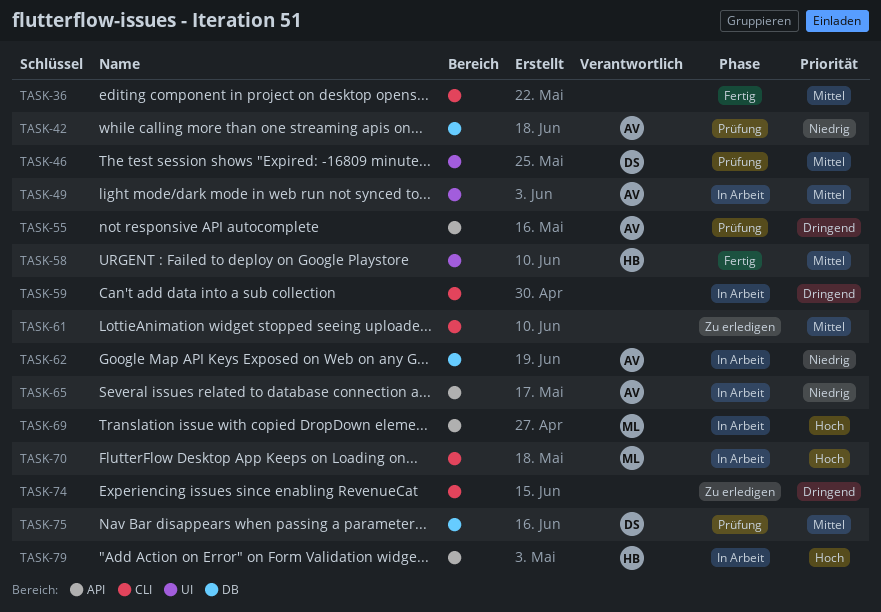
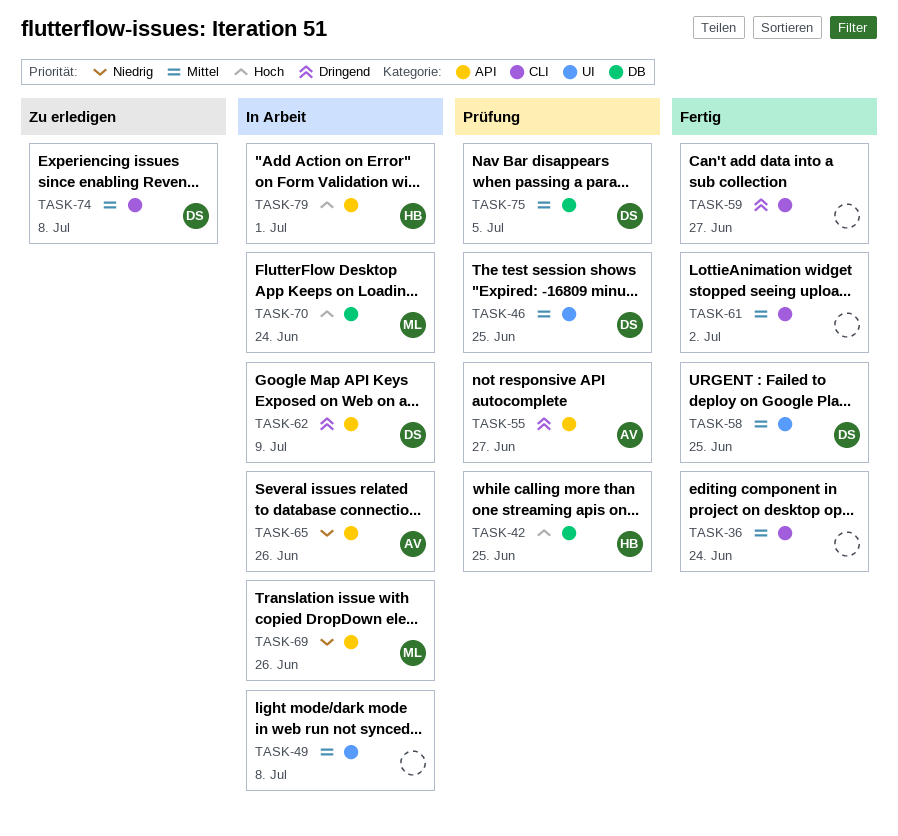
TASK-42, owner: AV -> HB
TASK-42, priority: Niedrig -> Hoch
TASK-49, owner: AV -> none
TASK-58, owner: HB -> DS
TASK-59, status: In Arbeit -> Fertig
TASK-61, status: Zu erledigen -> Fertig
TASK-62, owner: AV -> DS
TASK-62, priority: Niedrig -> Dringend
TASK-62, label: DB -> API
TASK-69, priority: Hoch -> Niedrig
TASK-70, label: CLI -> DB
TASK-74, owner: none -> DS
TASK-74, priority: Dringend -> Mittel

